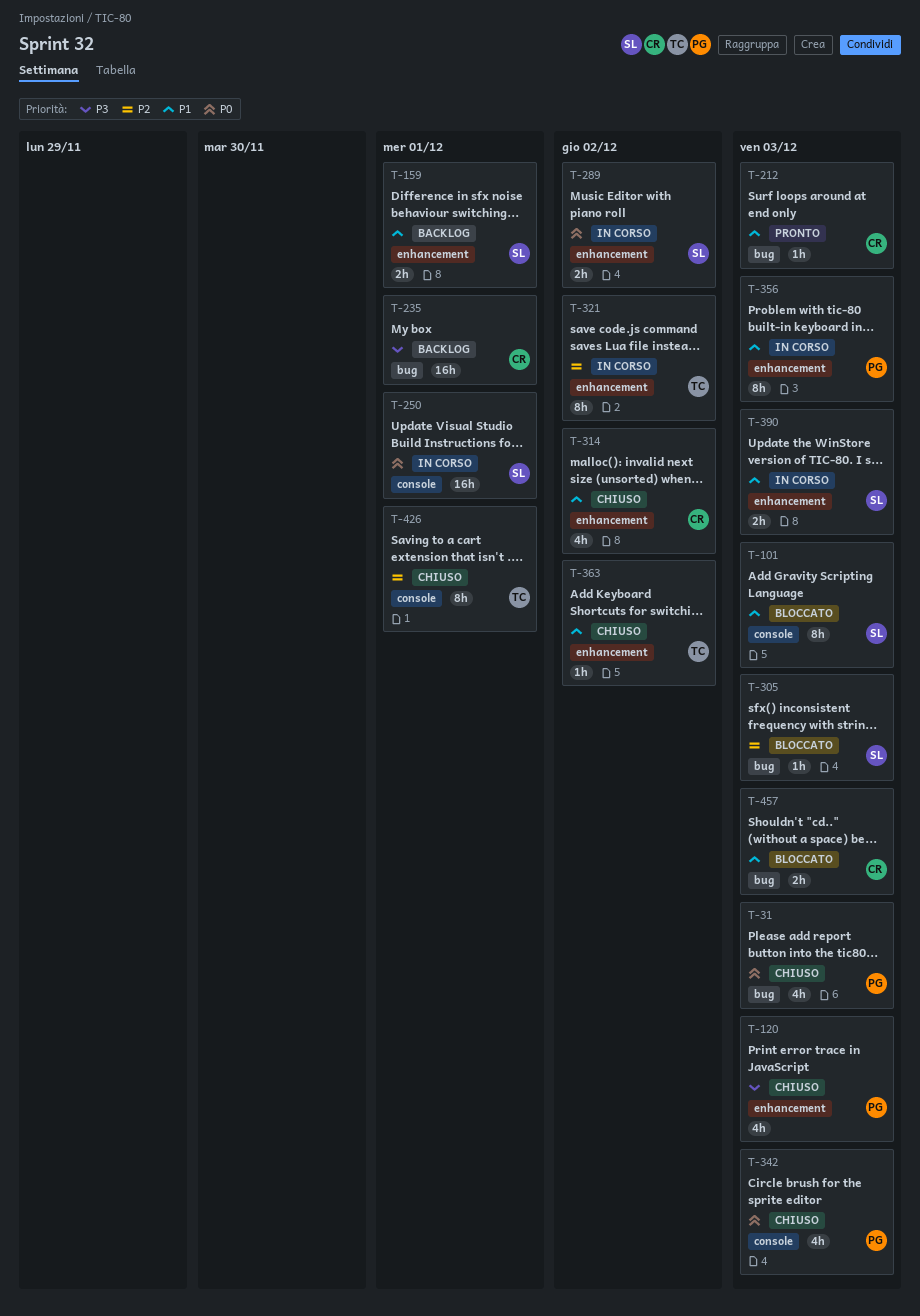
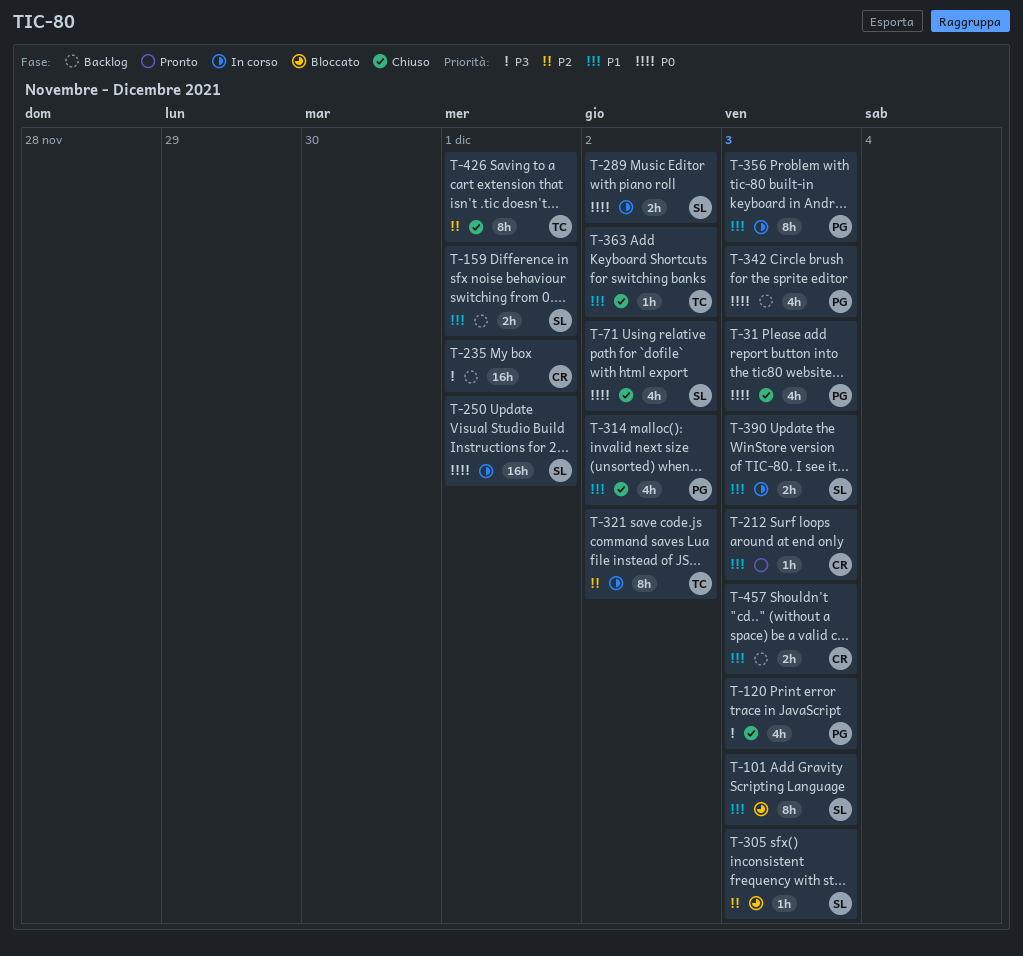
T-71: none -> present
T-314, owner: CR -> PG
T-342, status: Chiuso -> Backlog
T-457, status: Bloccato -> Backlog

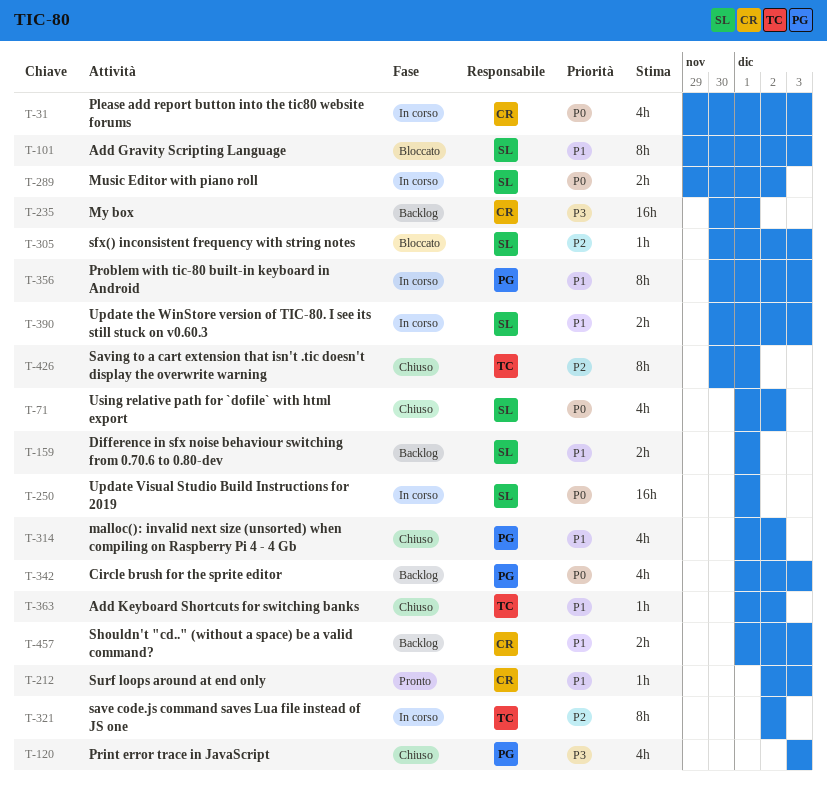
T-31, status: Chiuso -> In corso
T-31, owner: PG -> CR

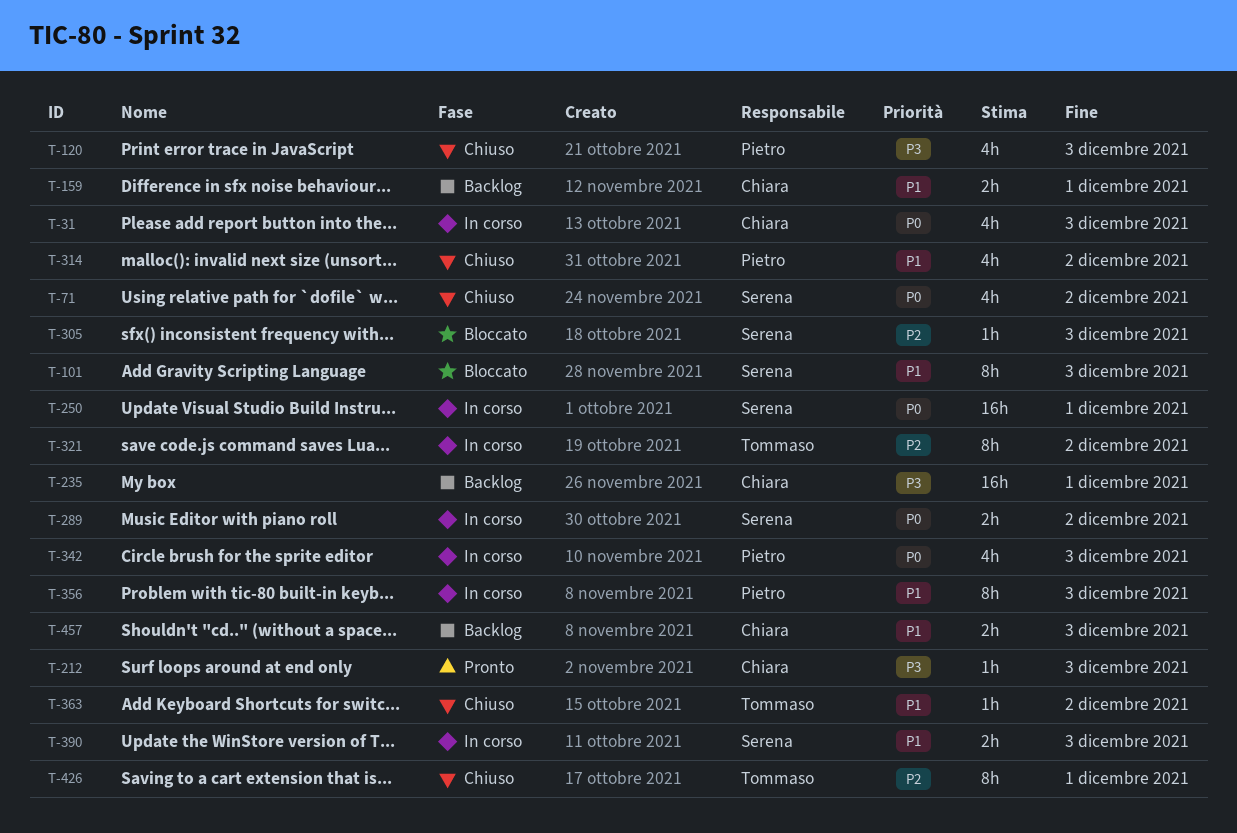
T-159, owner: Serena -> Chiara
T-212, priority: P1 -> P3
T-342, status: Backlog -> In corso

